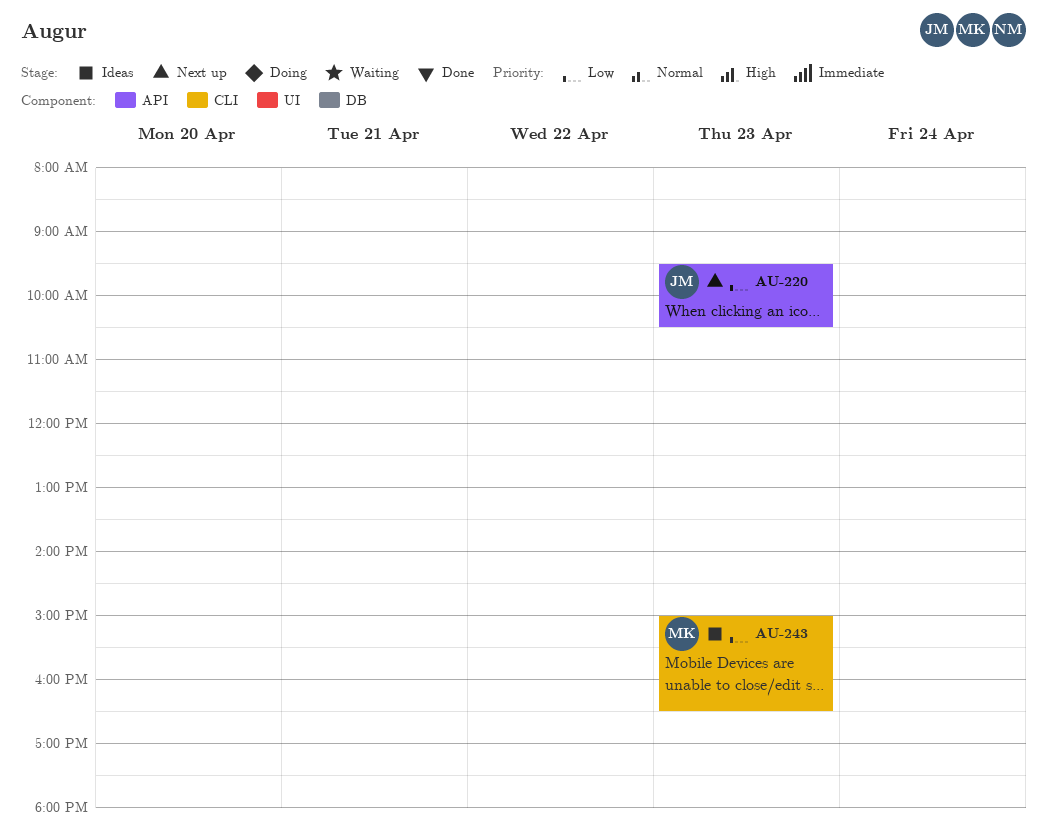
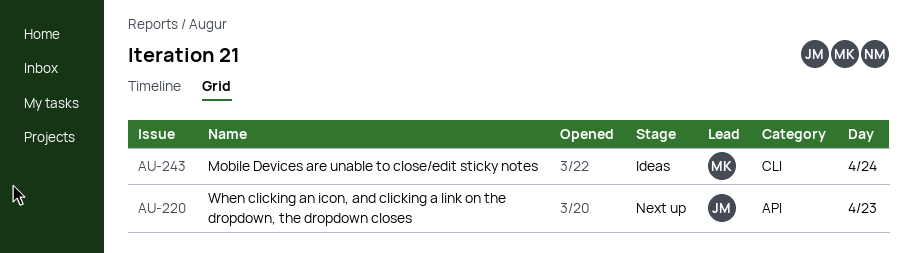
AU-243, day: Apr 23 -> Apr 24

